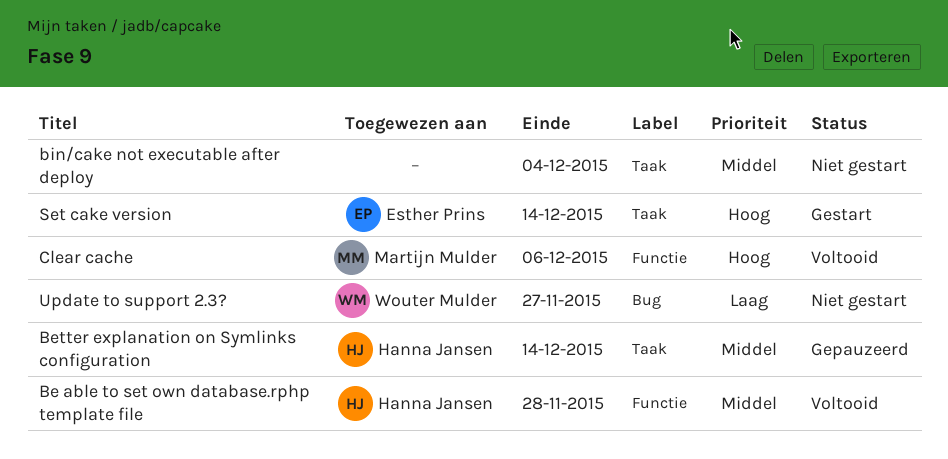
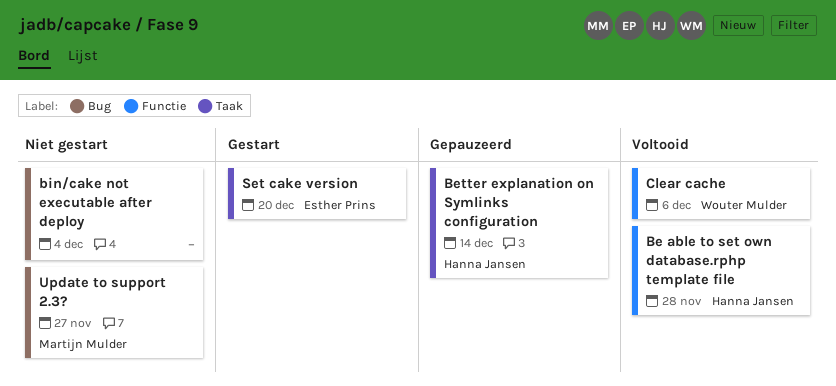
bin/cake not executable after deploy, label: Taak -> Bug
Clear cache, owner: Martijn Mulder -> Wouter Mulder
Set cake version, due: Dec 14 -> Dec 20
Update to support 2.3?, owner: Wouter Mulder -> Martijn Mulder

